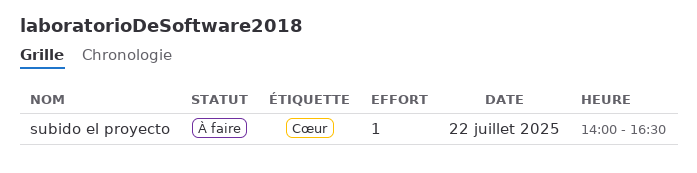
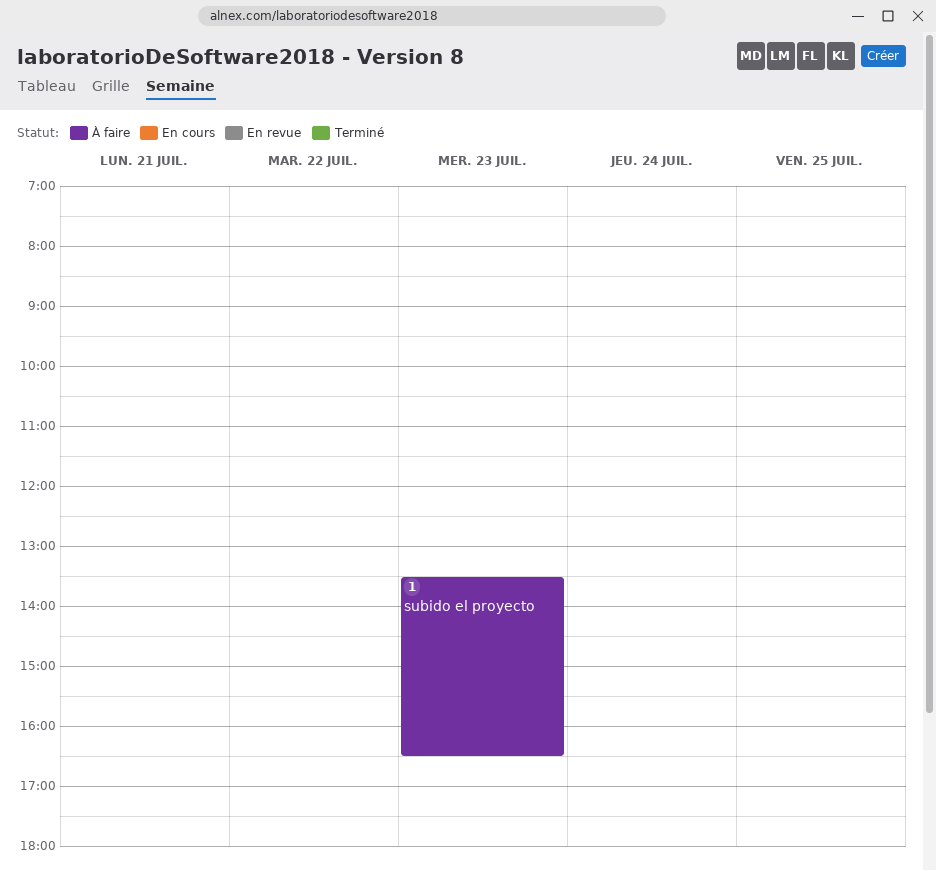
subido el proyecto, day: Jul 22 -> Jul 23
subido el proyecto, begins: 14:00 -> 13:30

